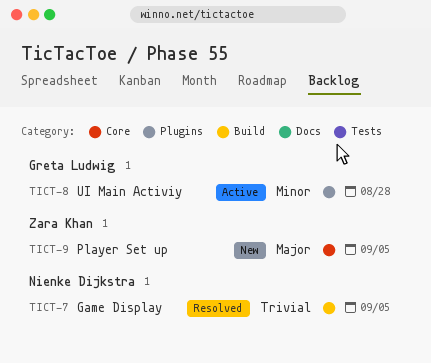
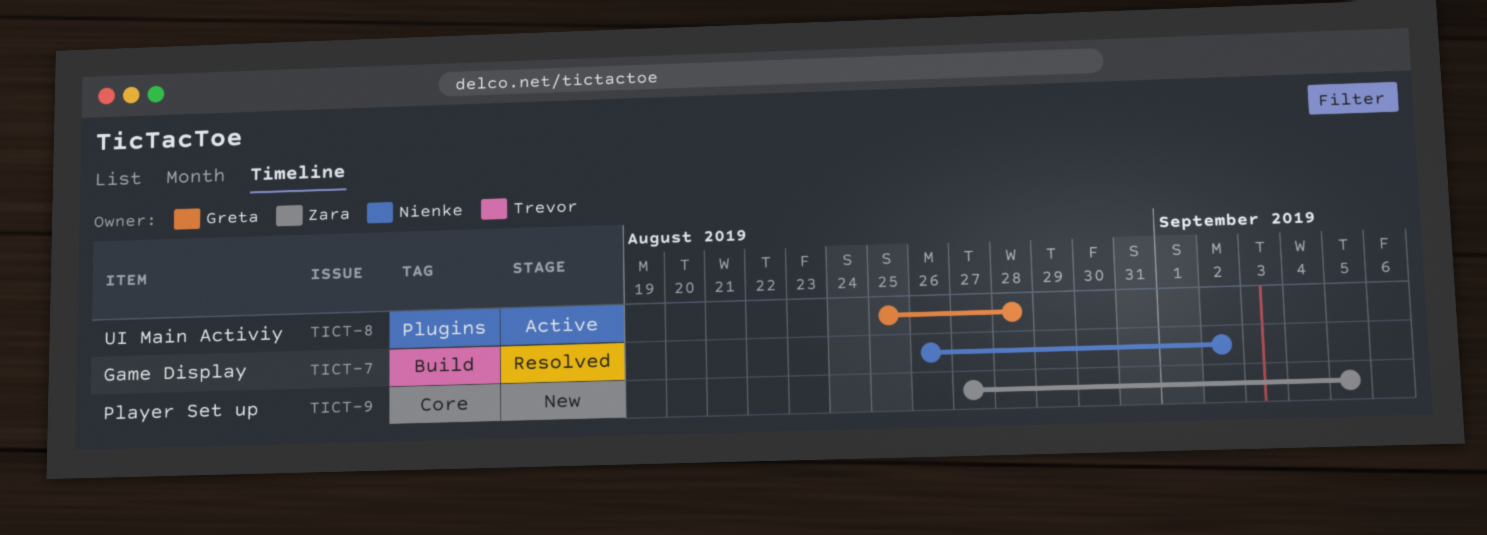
TICT-7, due: Sep 5 -> Sep 2

